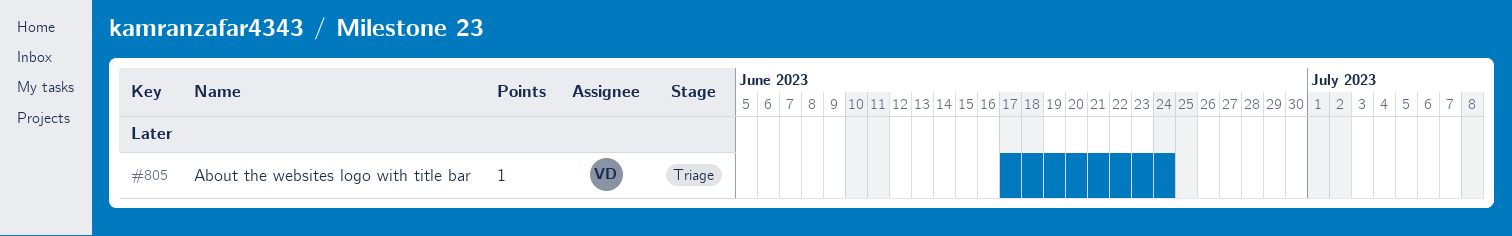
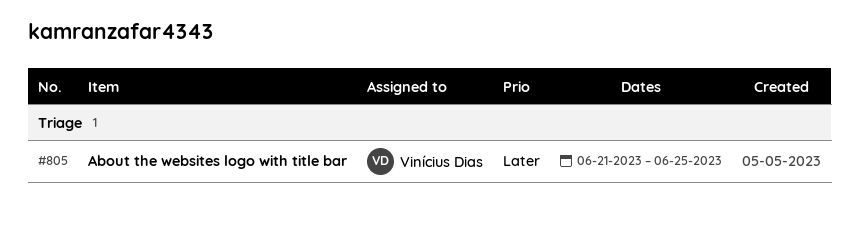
#805, start: Jun 17 -> Jun 21
#805, due: Jun 24 -> Jun 25

